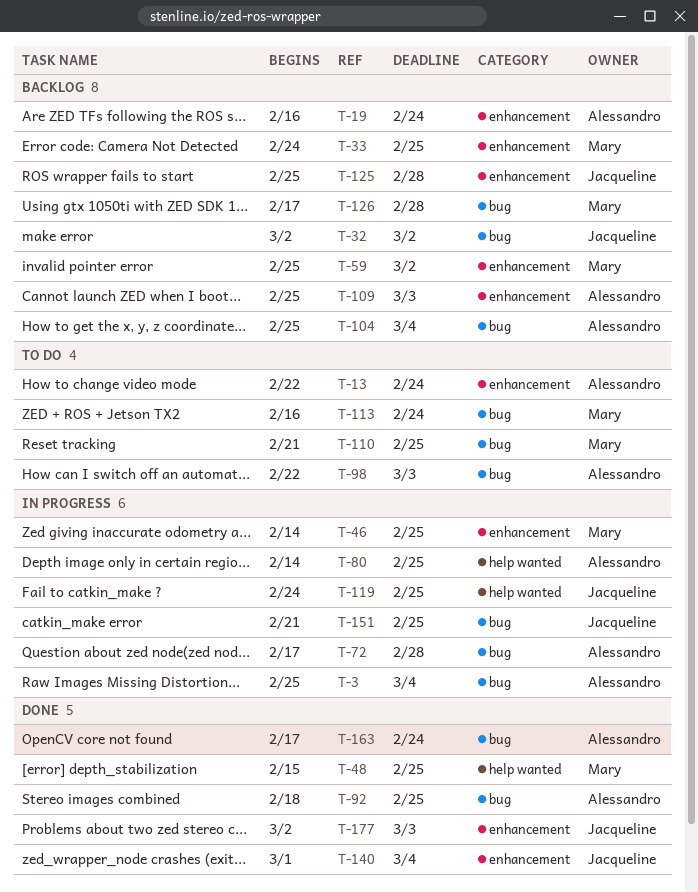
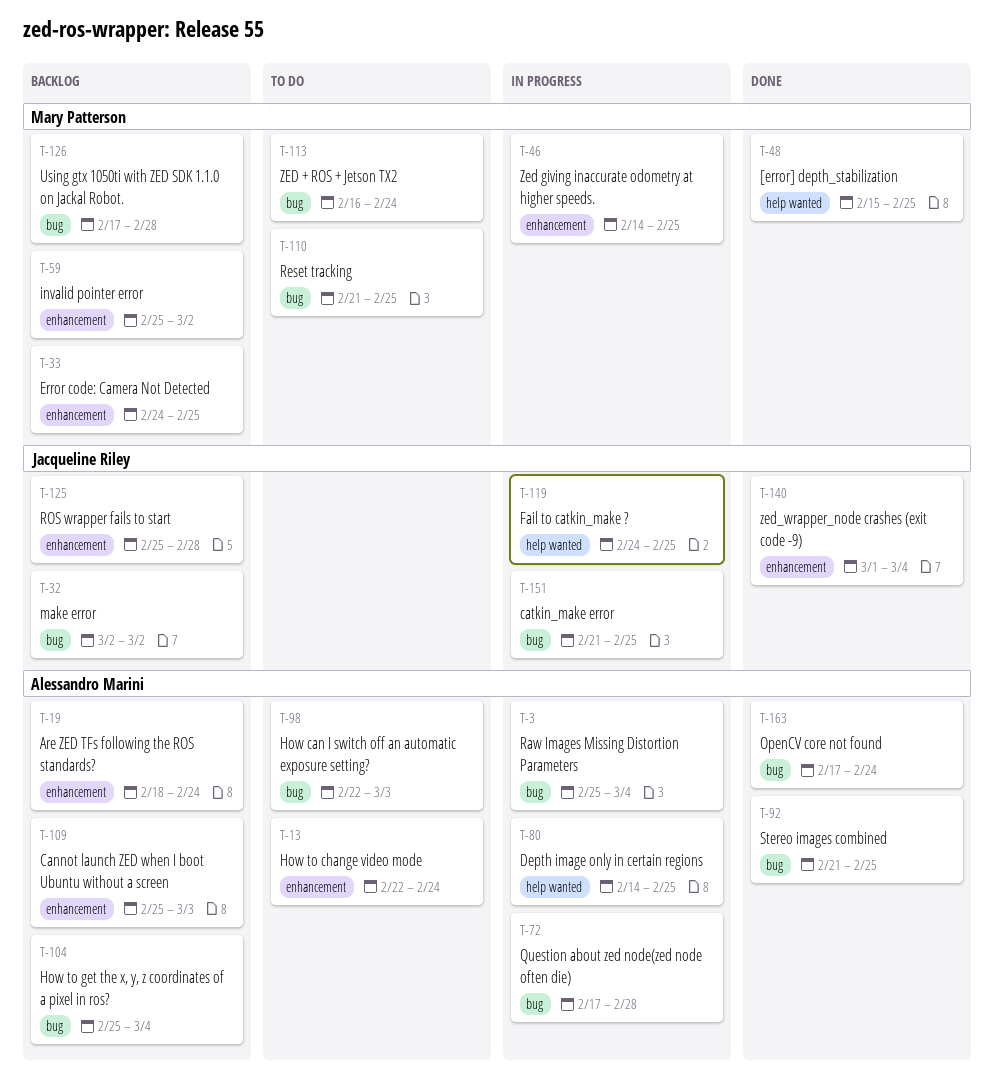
T-19, start: Feb 16 -> Feb 18
T-92, start: Feb 18 -> Feb 21
T-177: present -> none

